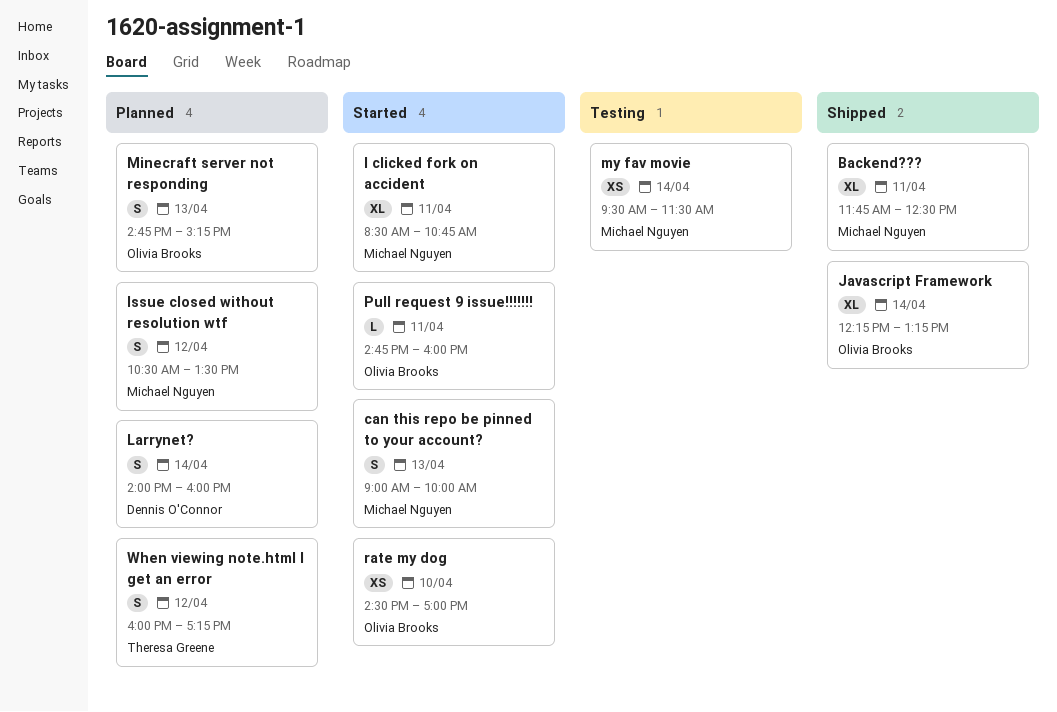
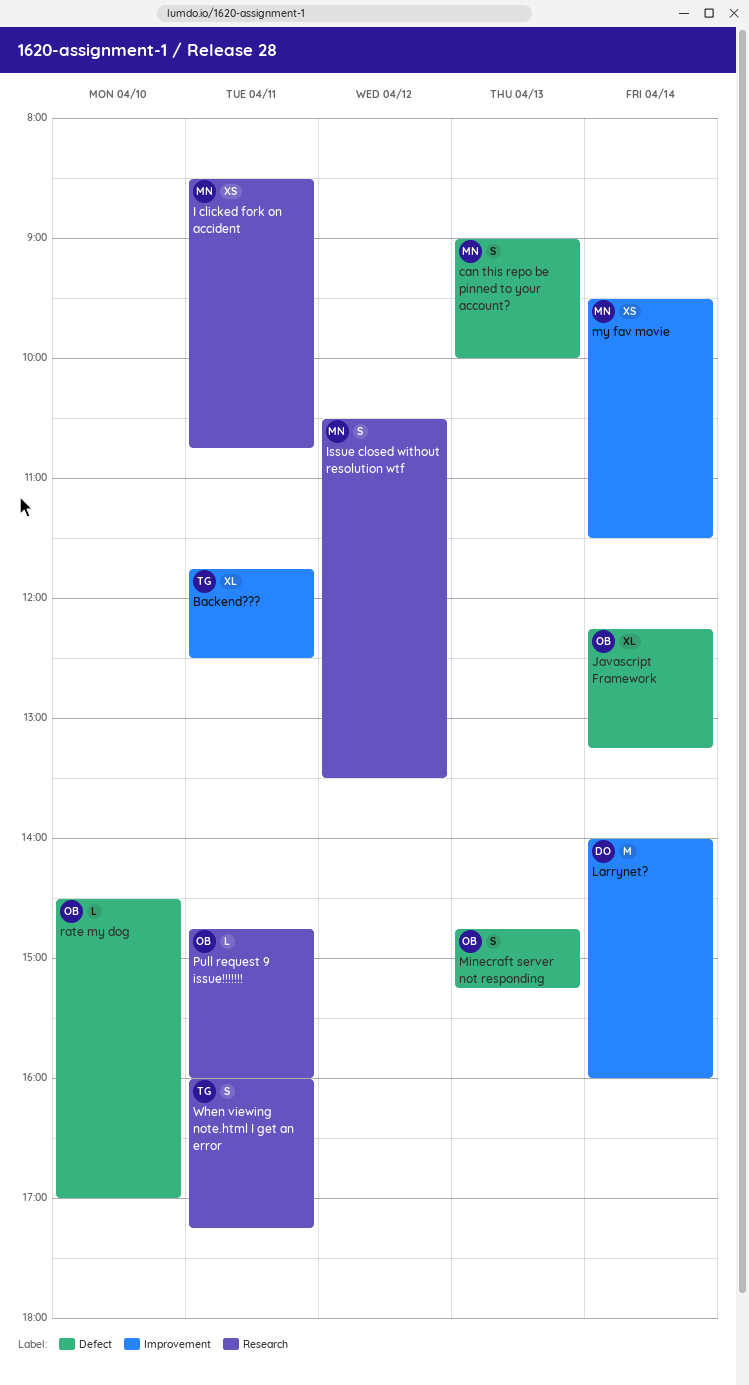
Backend???, owner: Michael Nguyen -> Theresa Greene
I clicked fork on accident, estimate: XL -> XS
Larrynet?, estimate: S -> M
rate my dog, estimate: XS -> L
When viewing note.html I get an error, day: Apr 12 -> Apr 11

